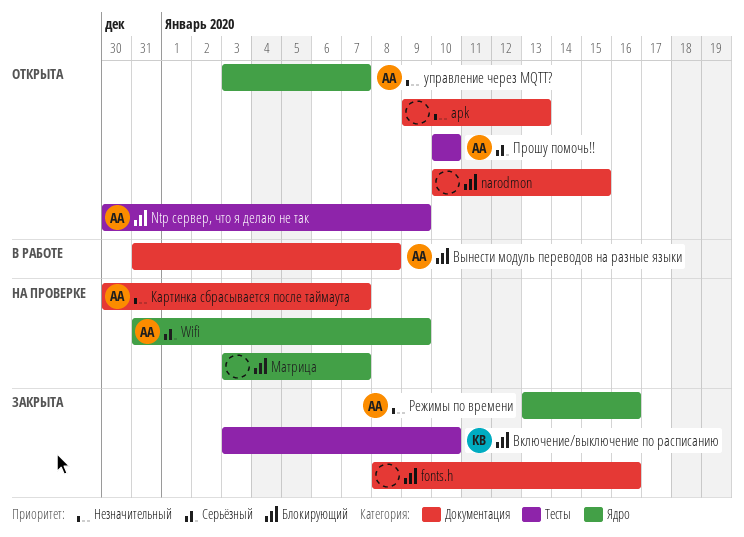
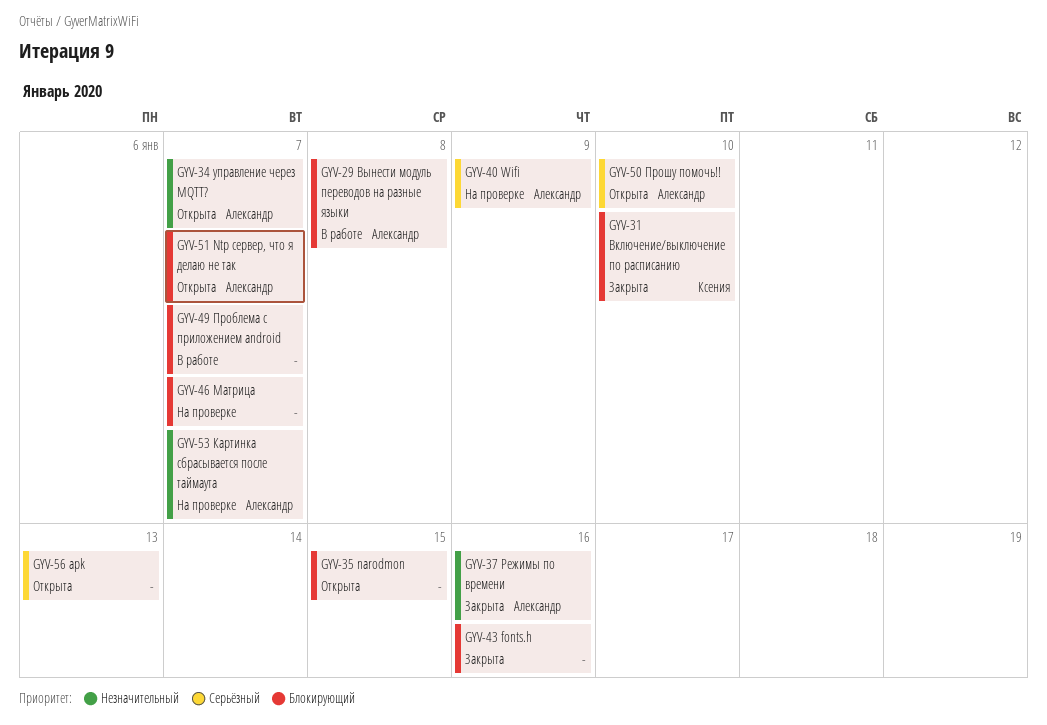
apk, priority: Незначительный -> Серьёзный
Ntp сервер, что я делаю не так, due: Jan 9 -> Jan 7
Проблема с приложением android: none -> present

